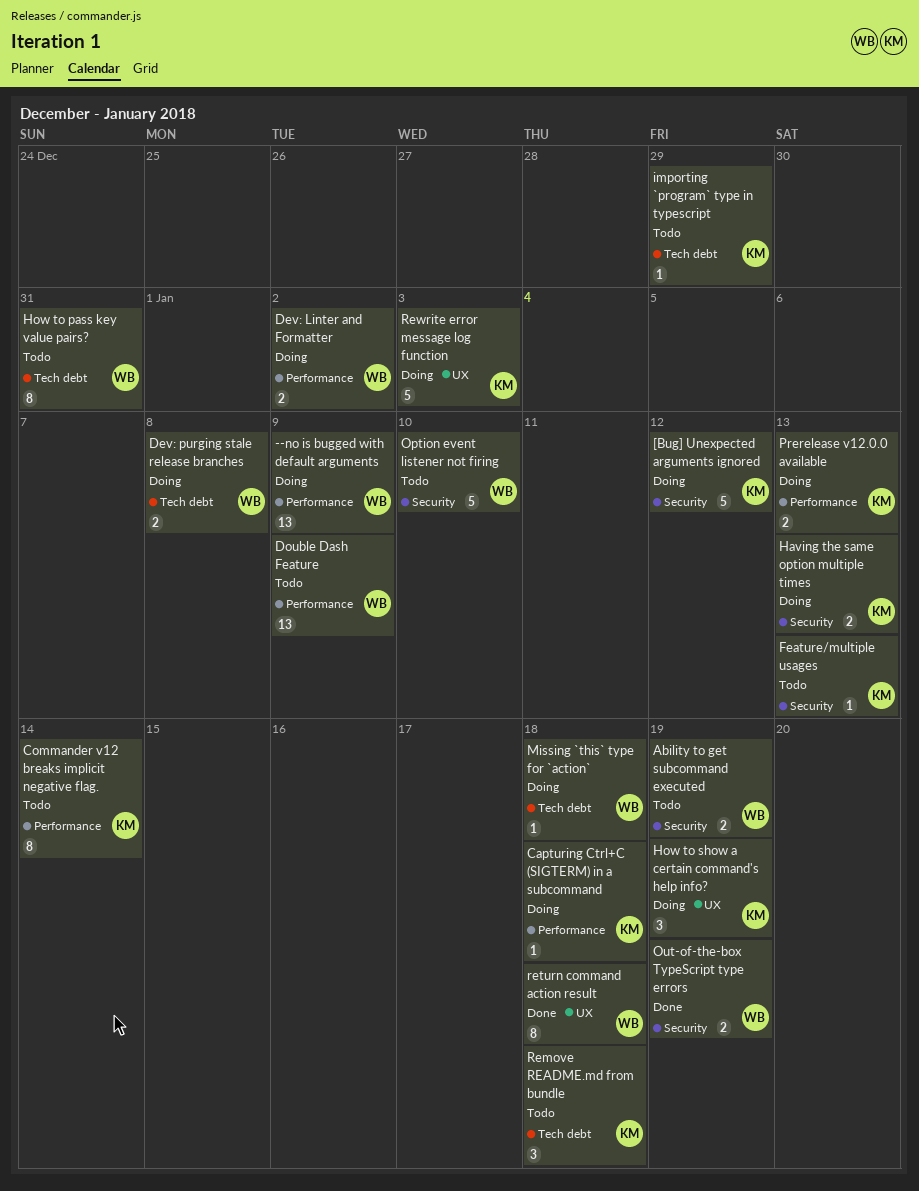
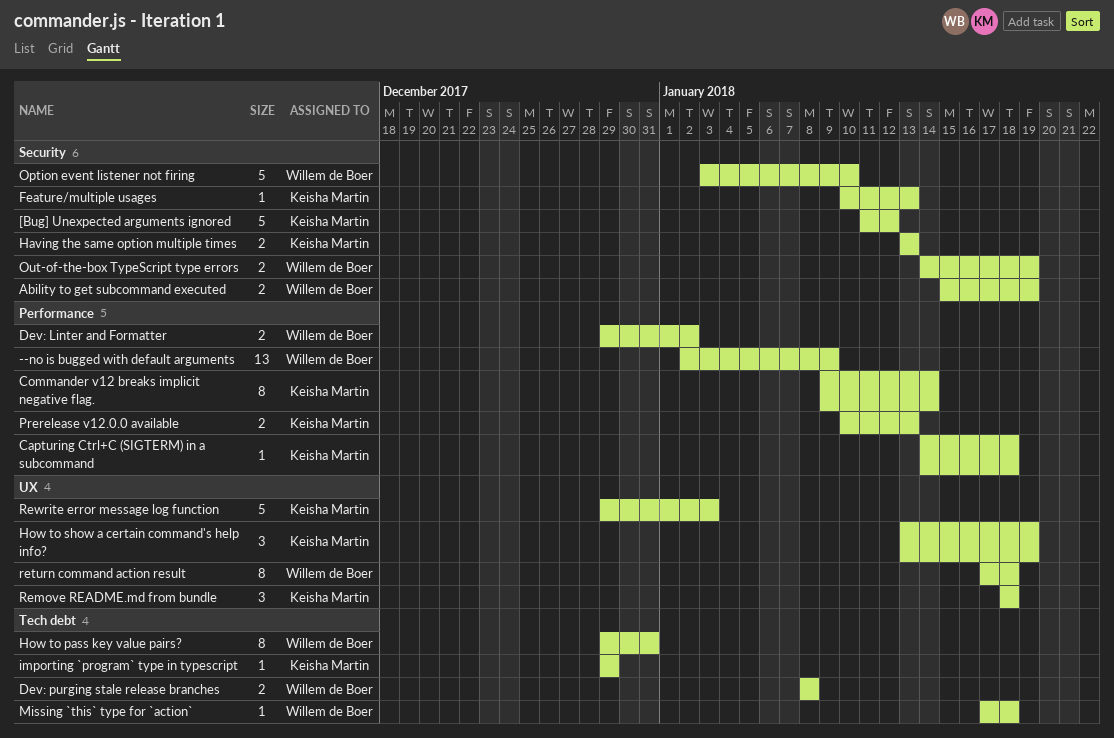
Double Dash Feature: present -> none
Remove README.md from bundle, label: Tech debt -> UX

